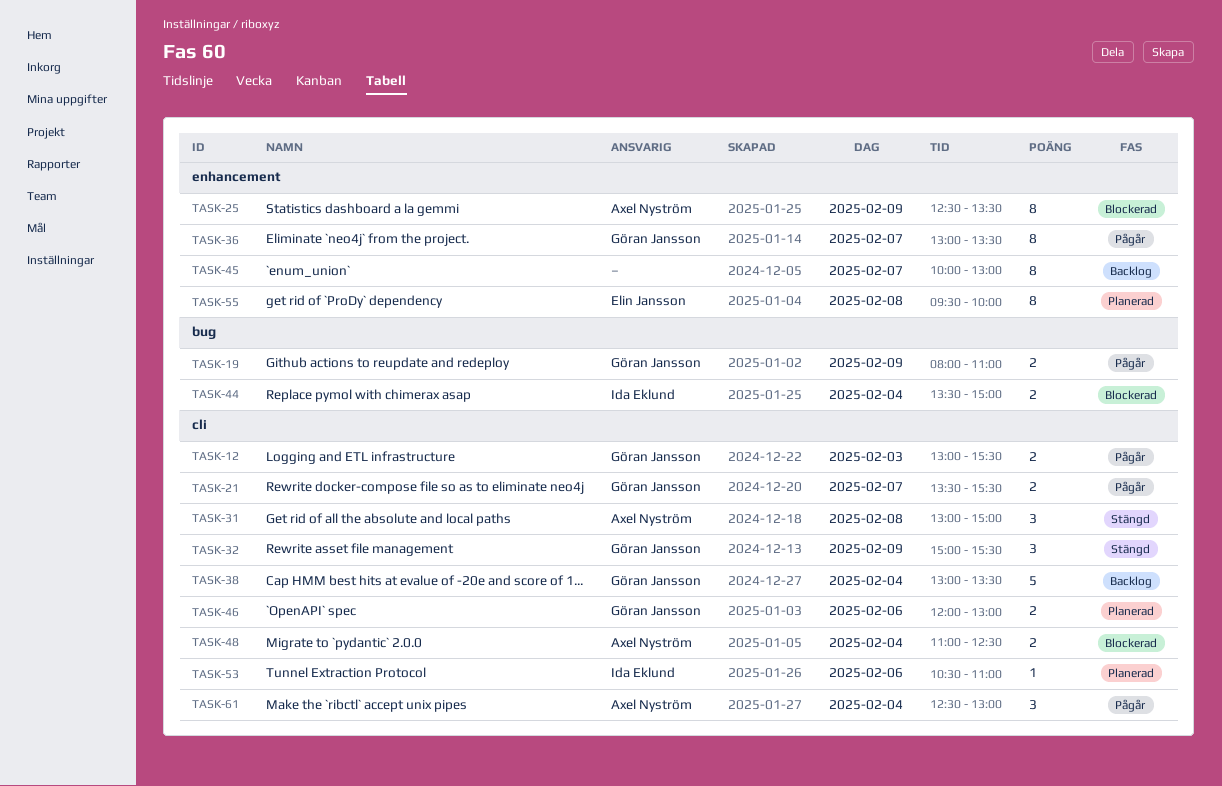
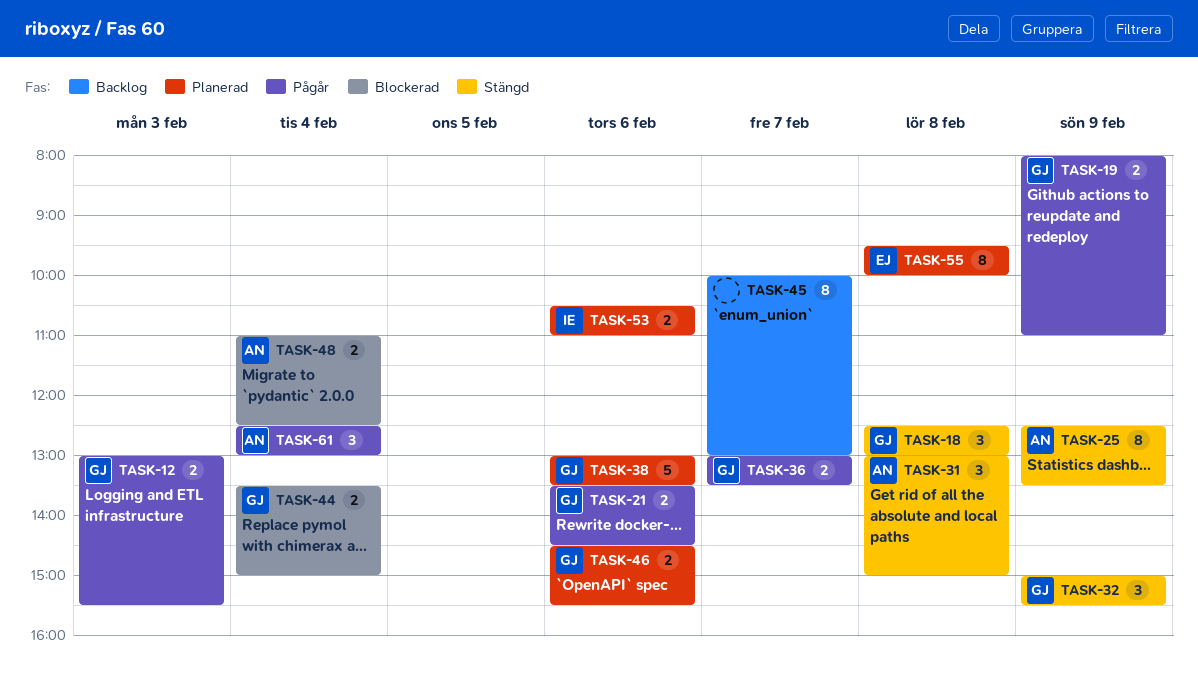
TASK-18: none -> present
TASK-21, day: Feb 7 -> Feb 6
TASK-21, ends: 15:30 -> 14:30
TASK-25, status: Blockerad -> Stängd
TASK-36, estimate: 8 -> 2
TASK-38, status: Backlog -> Planerad
TASK-38, day: Feb 4 -> Feb 6
TASK-44, owner: Ida Eklund -> Göran Jansson
TASK-46, begins: 12:00 -> 14:30
TASK-46, ends: 13:00 -> 15:30
TASK-53, estimate: 1 -> 2

